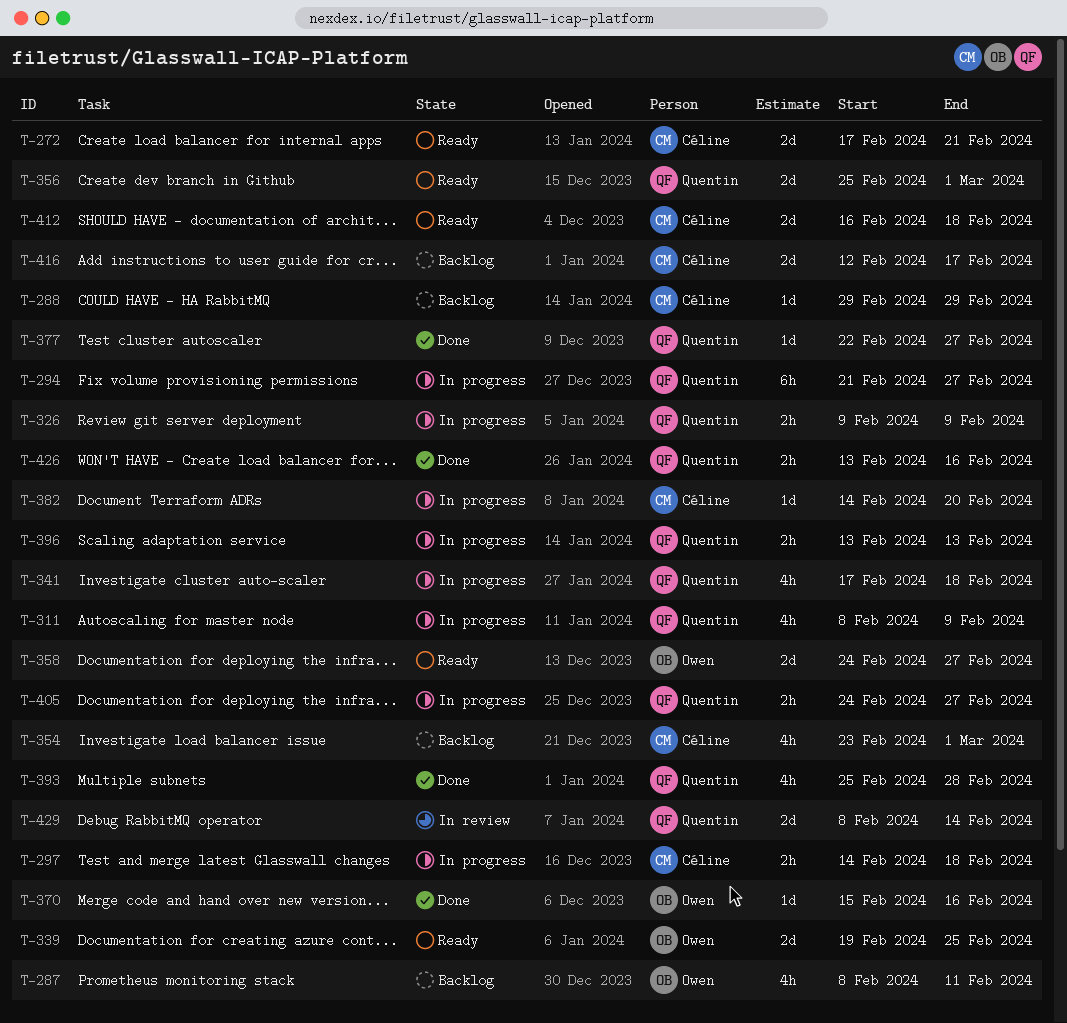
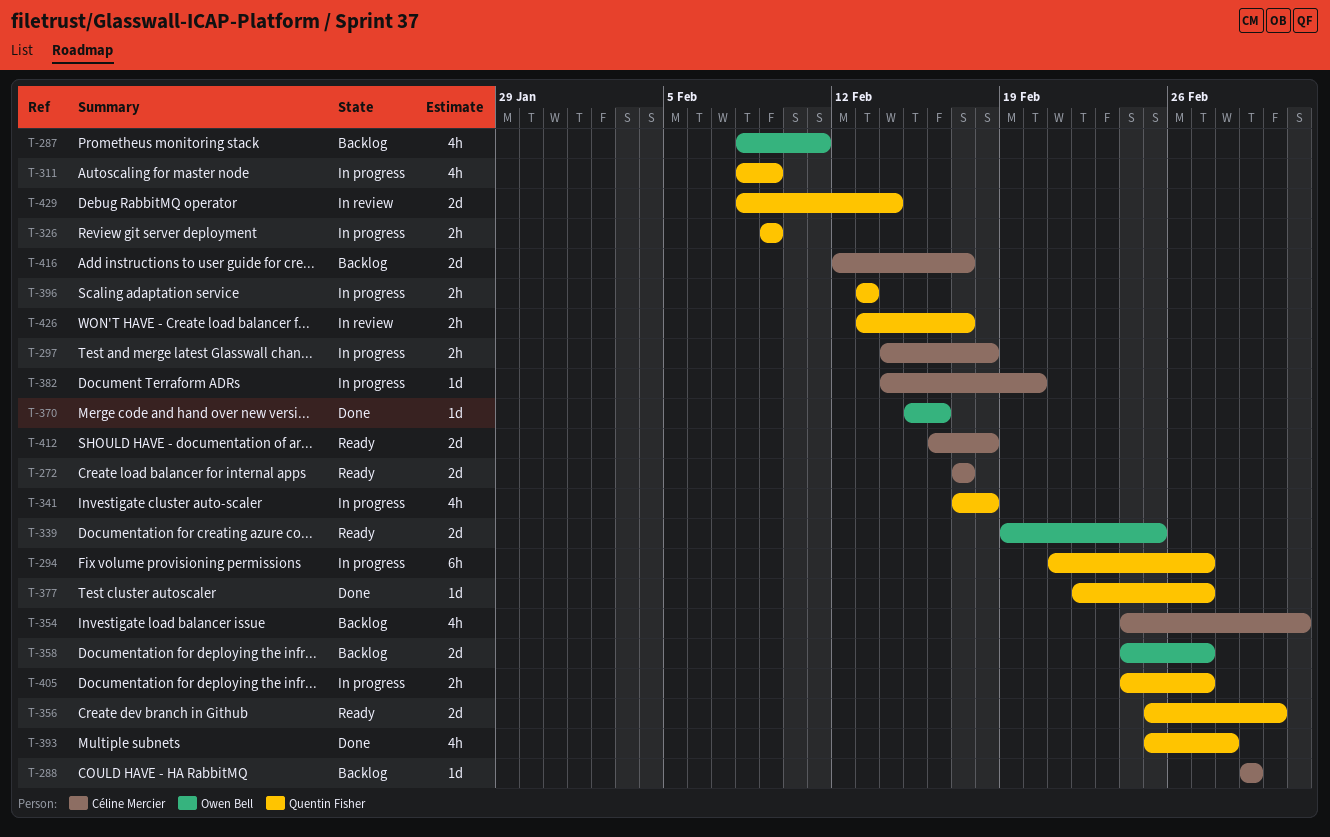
T-272, due: Feb 21 -> Feb 17
T-354, start: Feb 23 -> Feb 24
T-354, due: Mar 1 -> Mar 2
T-358, status: Ready -> Backlog
T-426, status: Done -> In review
T-426, due: Feb 16 -> Feb 17

